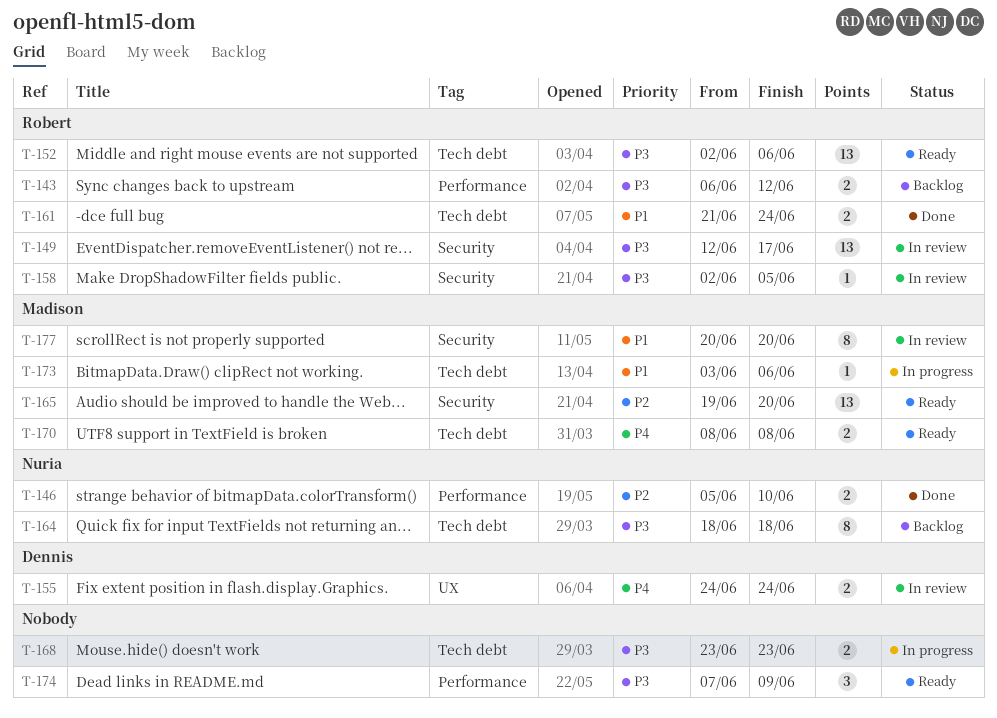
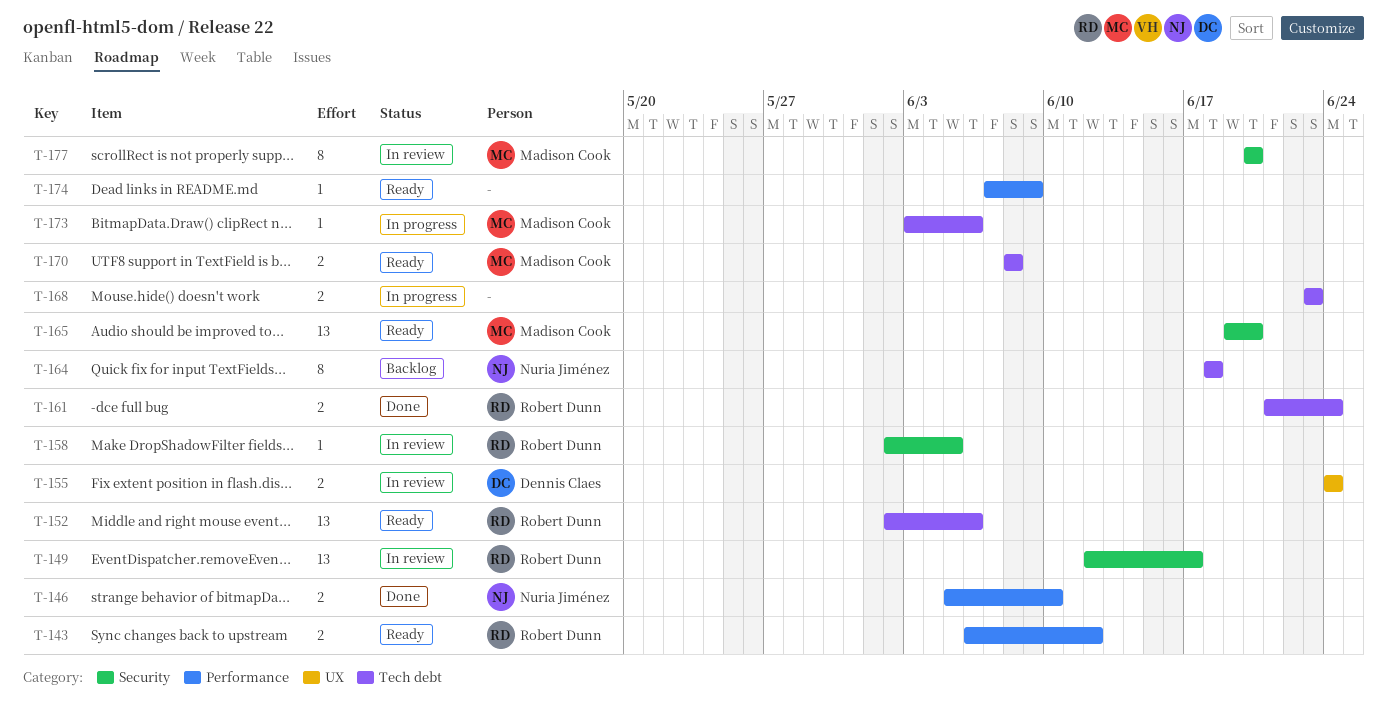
T-143, status: Backlog -> Ready
T-174, estimate: 3 -> 1

